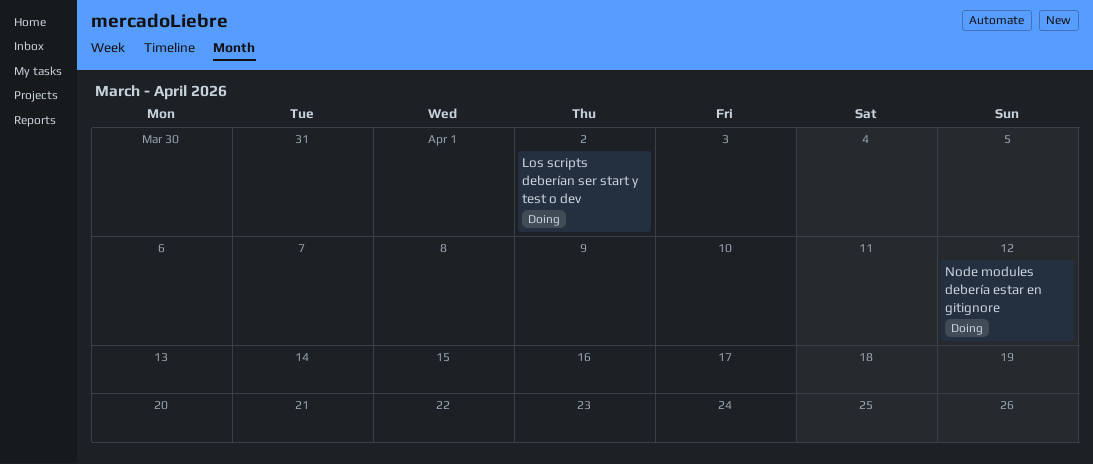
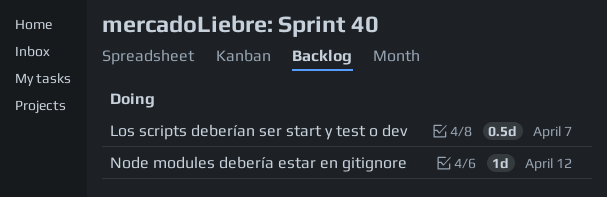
Los scripts deberían ser start y test o dev, due: Apr 2 -> Apr 7

